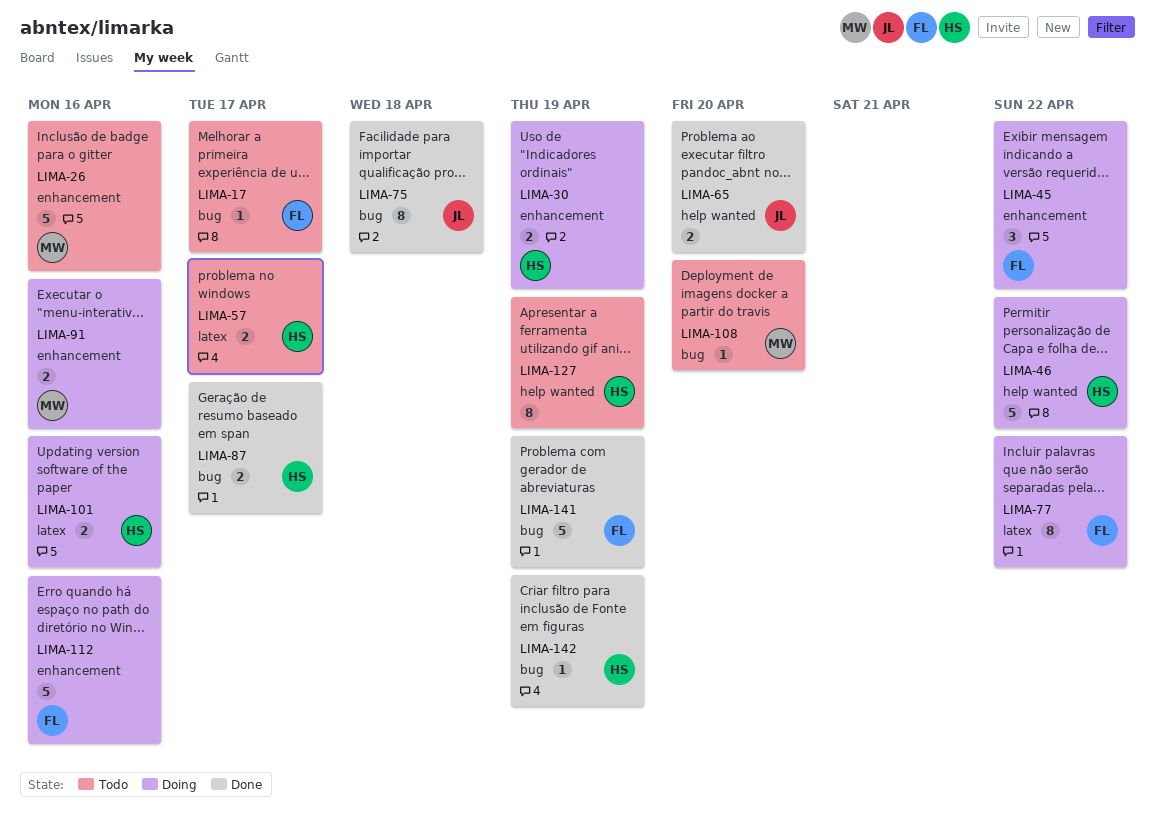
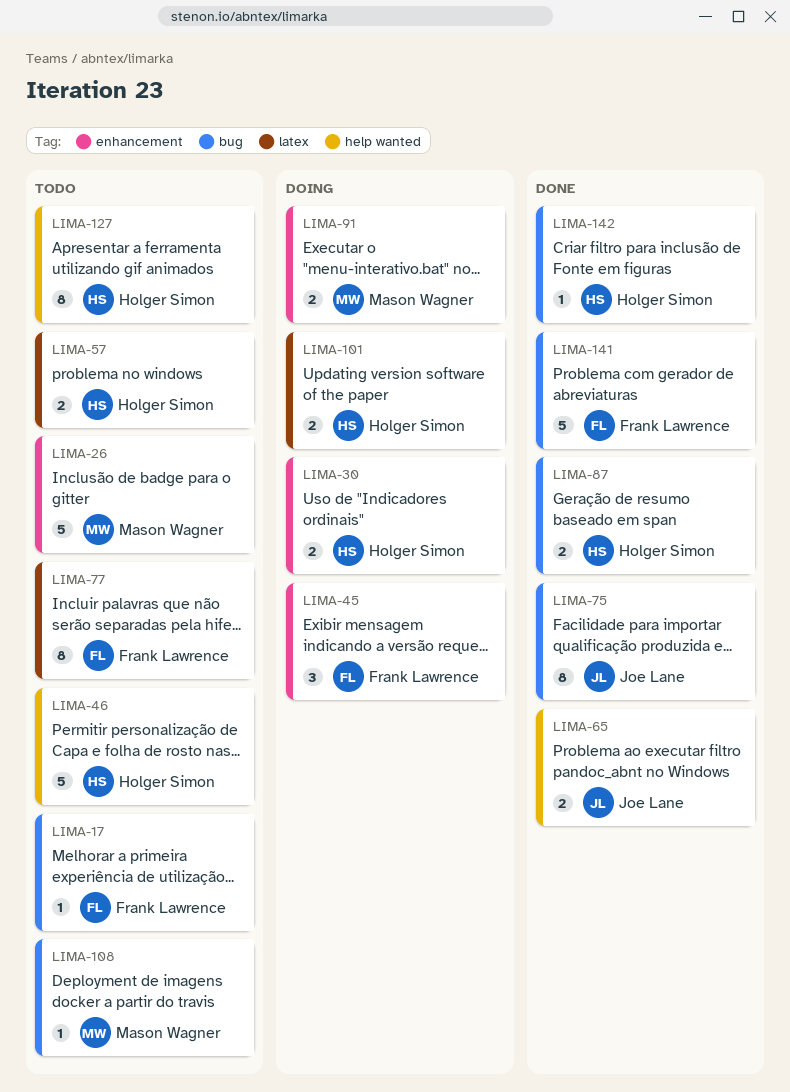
LIMA-46, status: Doing -> Todo
LIMA-77, status: Doing -> Todo
LIMA-112: present -> none

